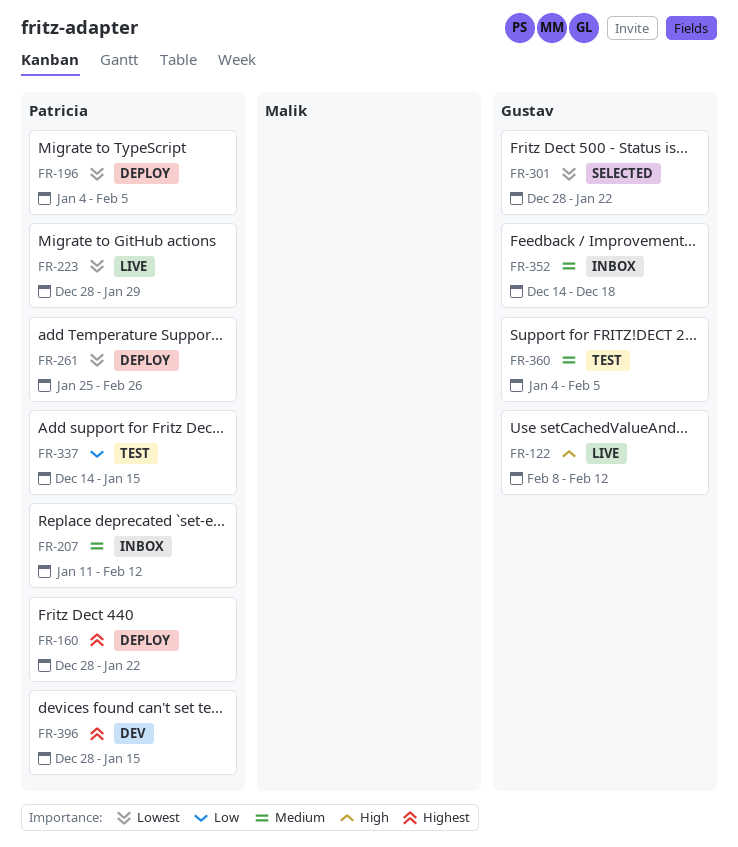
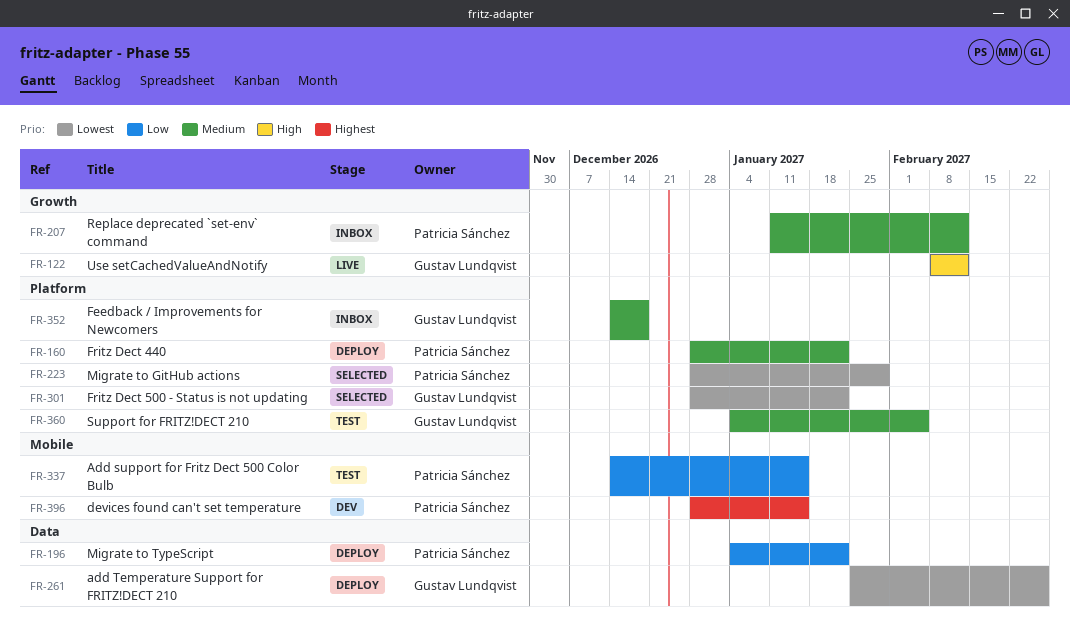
FR-160, priority: Highest -> Medium
FR-196, priority: Lowest -> Low
FR-196, due: Feb 5 -> Jan 22
FR-223, status: Live -> Selected
FR-261, owner: Patricia Sánchez -> Gustav Lundqvist

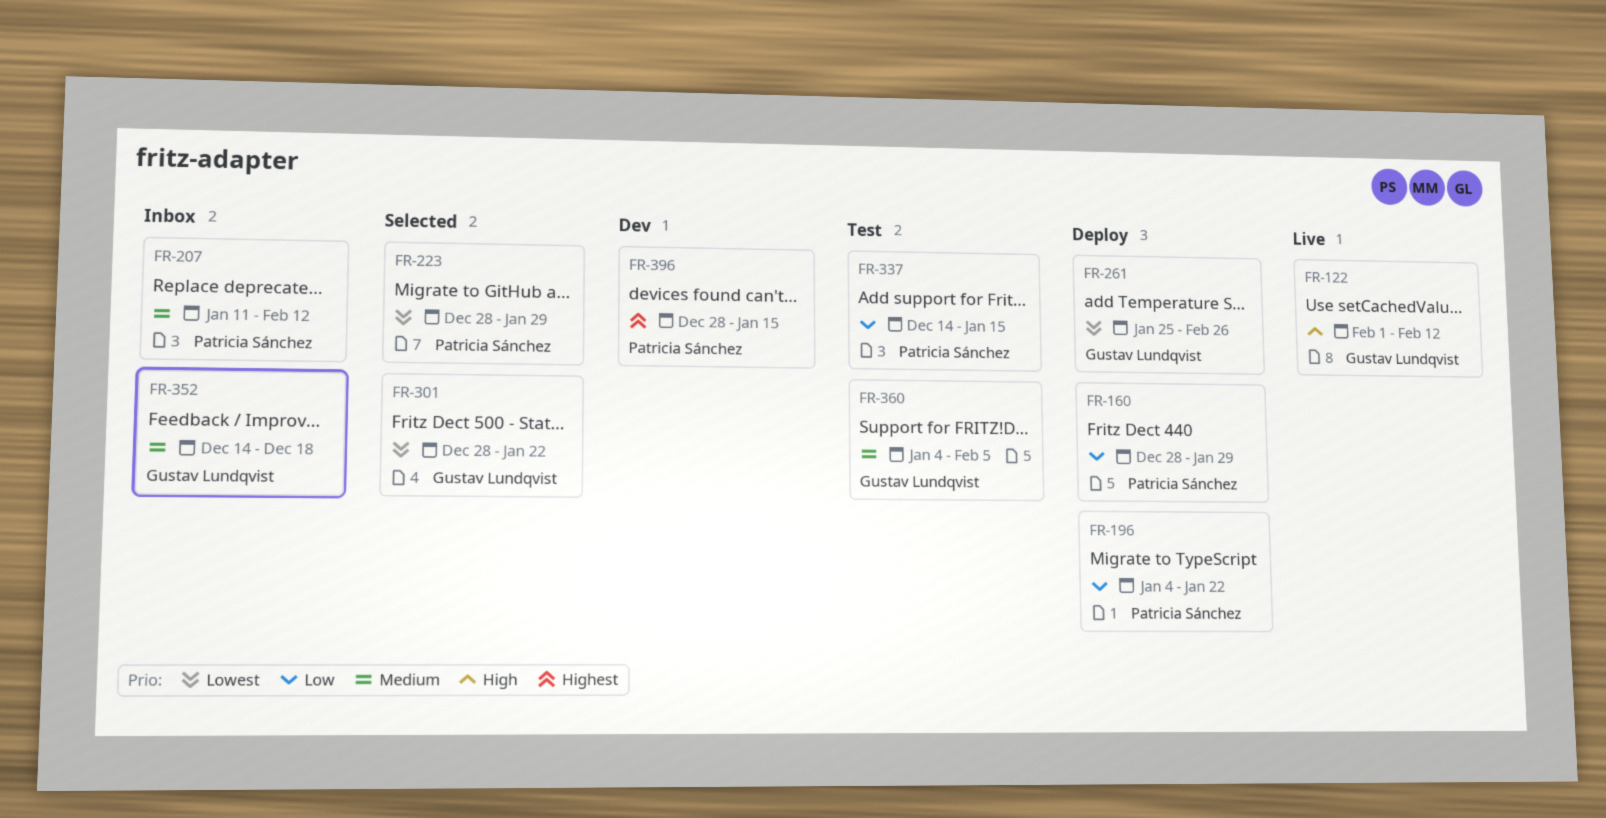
FR-122, start: Feb 8 -> Feb 1
FR-160, priority: Medium -> Low
FR-160, due: Jan 22 -> Jan 29

